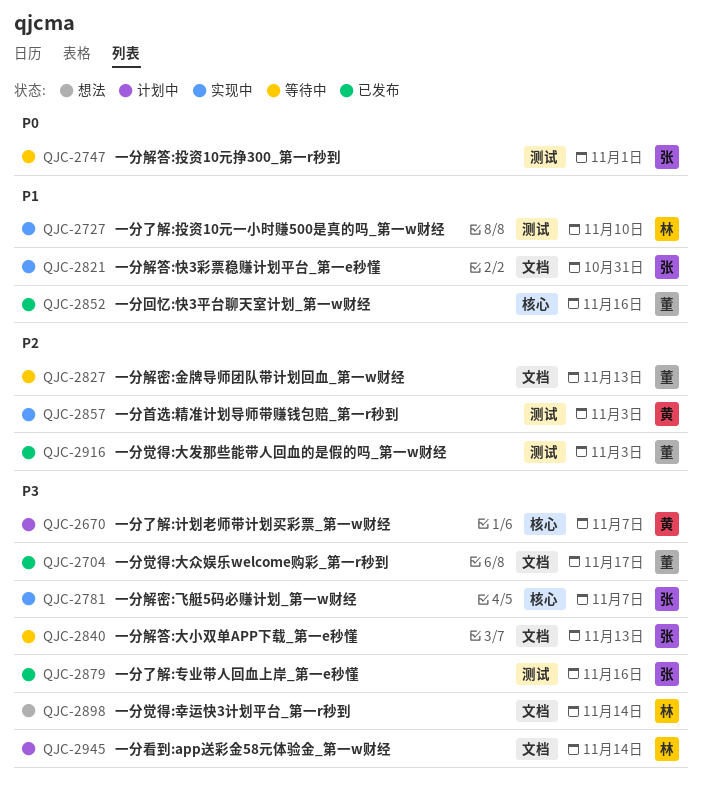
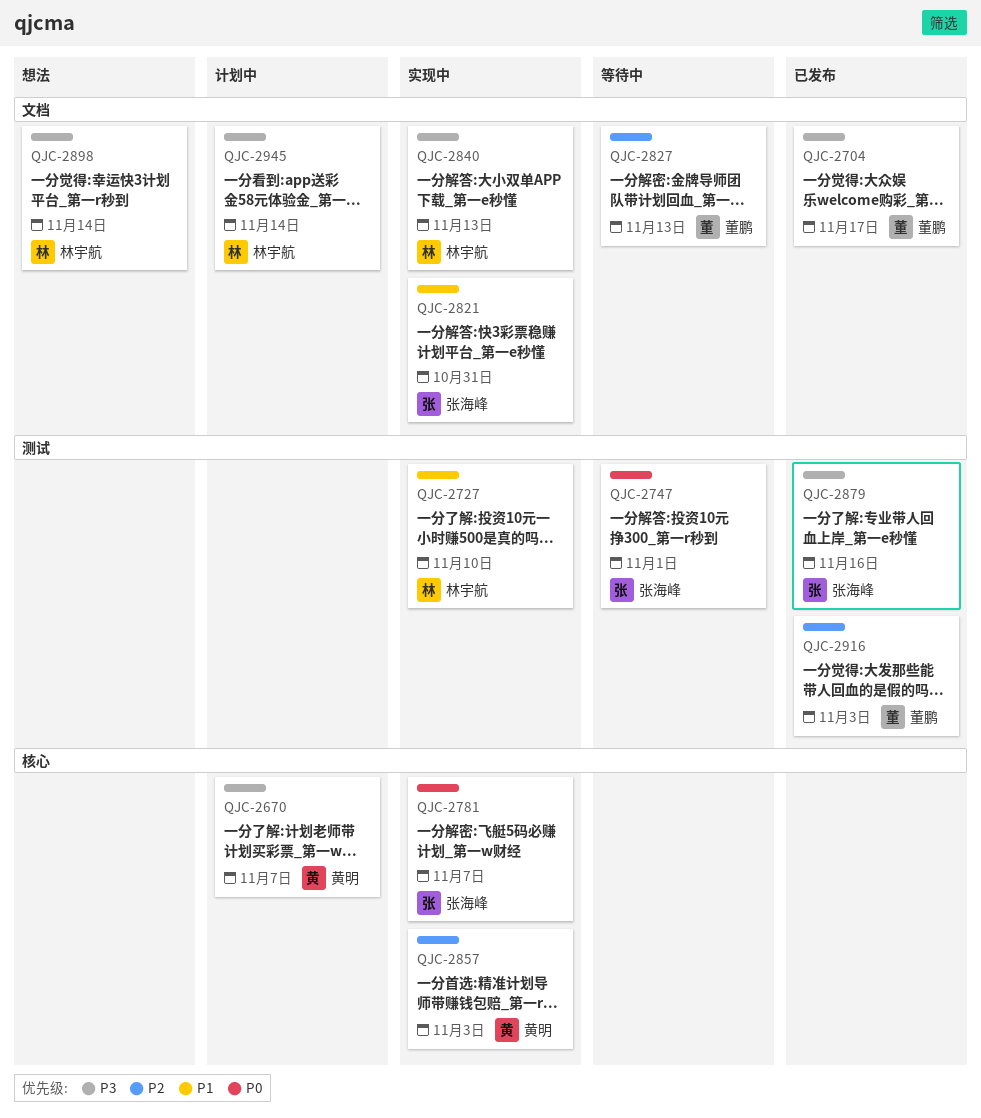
QJC-2781, priority: P3 -> P0
QJC-2840, status: 等待中 -> 实现中
QJC-2840, owner: 张海峰 -> 林宇航
QJC-2852: present -> none
QJC-2857, label: 测试 -> 核心

